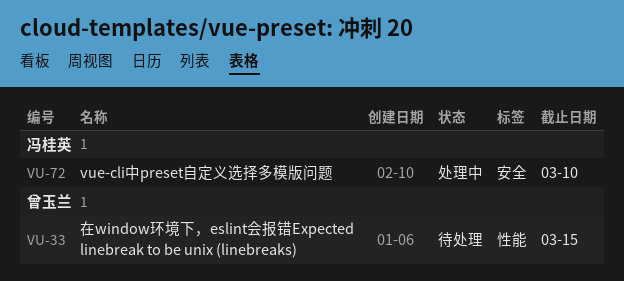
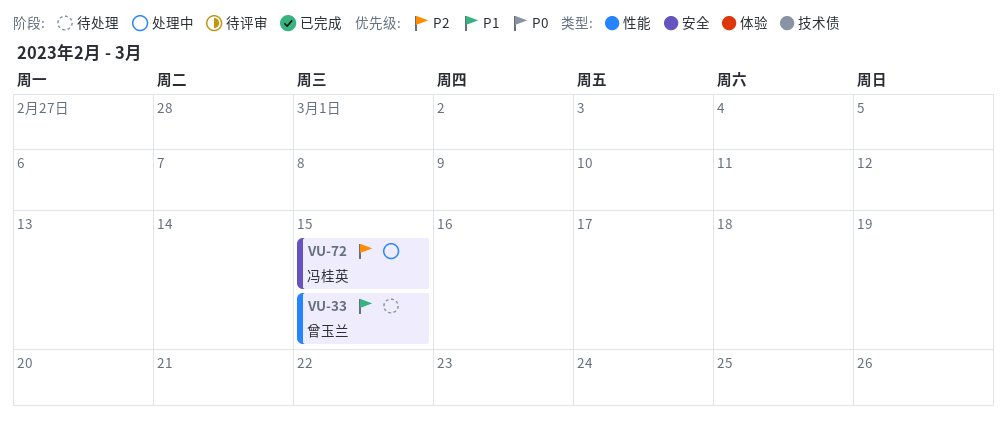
VU-72, due: Mar 10 -> Mar 15

